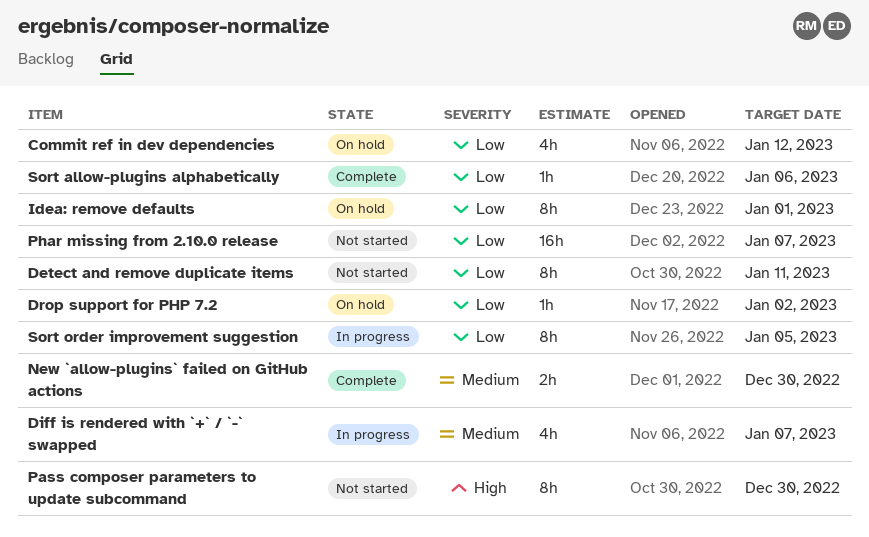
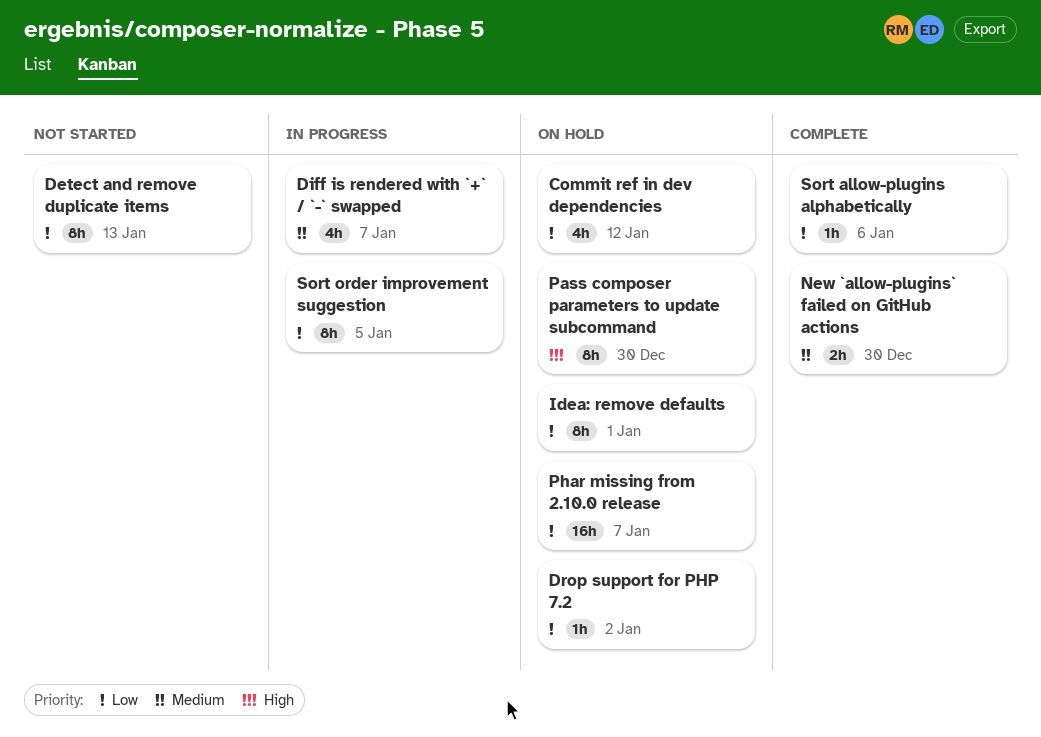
Detect and remove duplicate items, due: Jan 11 -> Jan 13
Pass composer parameters to update subcommand, status: Not started -> On hold
Phar missing from 2.10.0 release, status: Not started -> On hold

